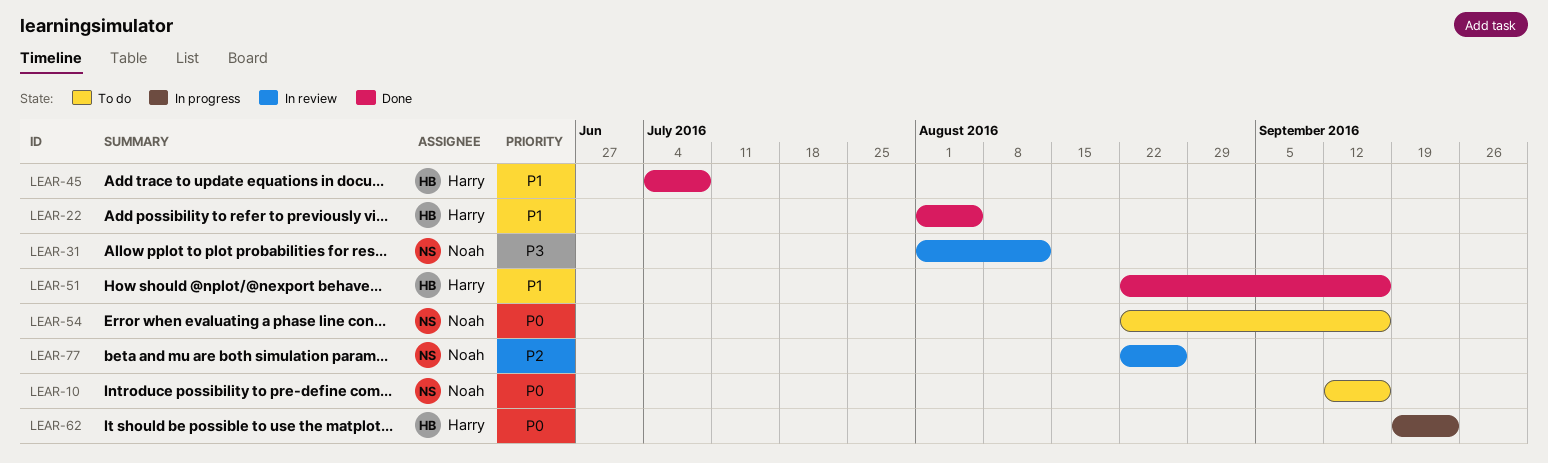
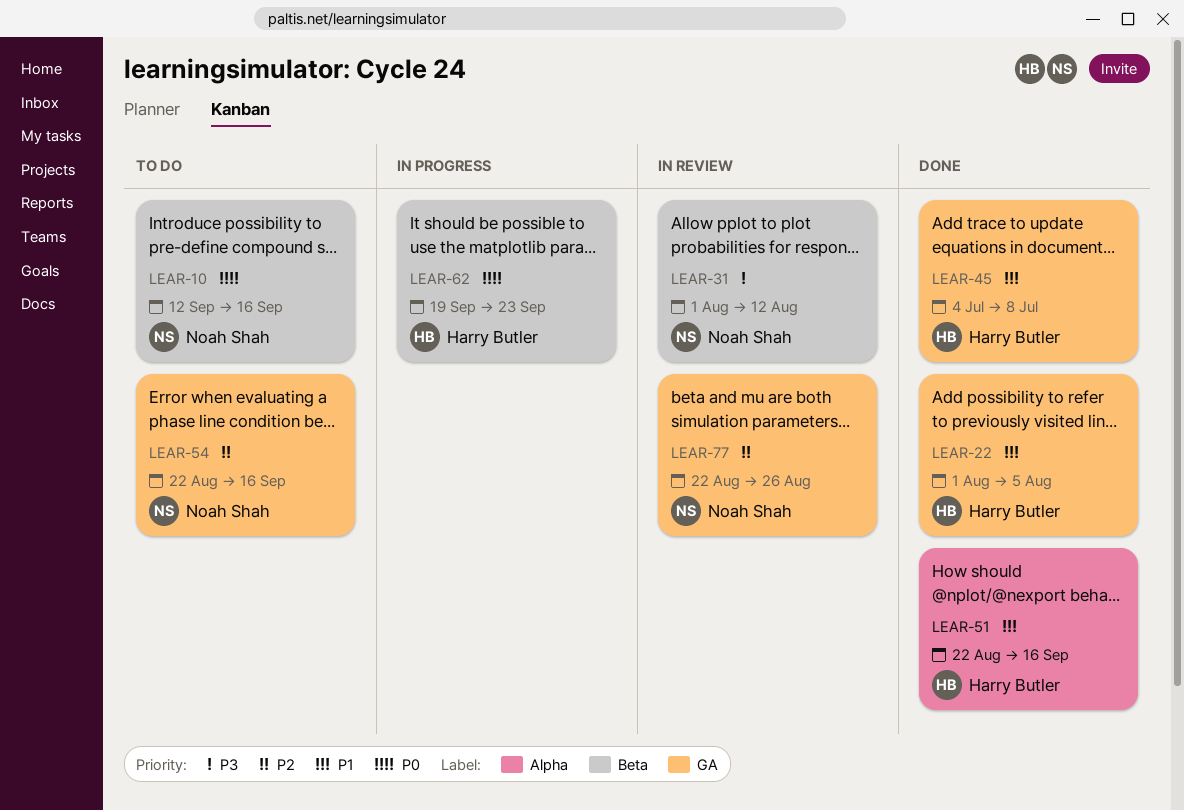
LEAR-54, priority: P0 -> P2

